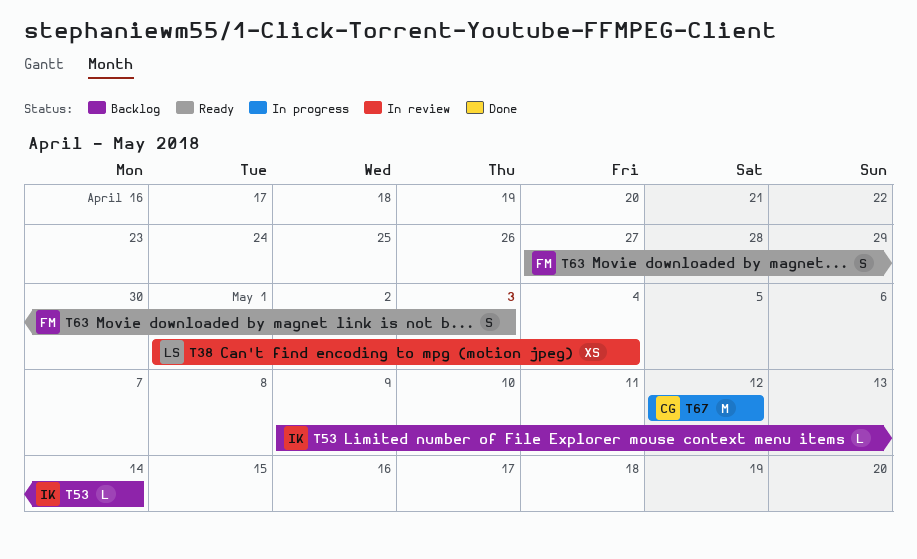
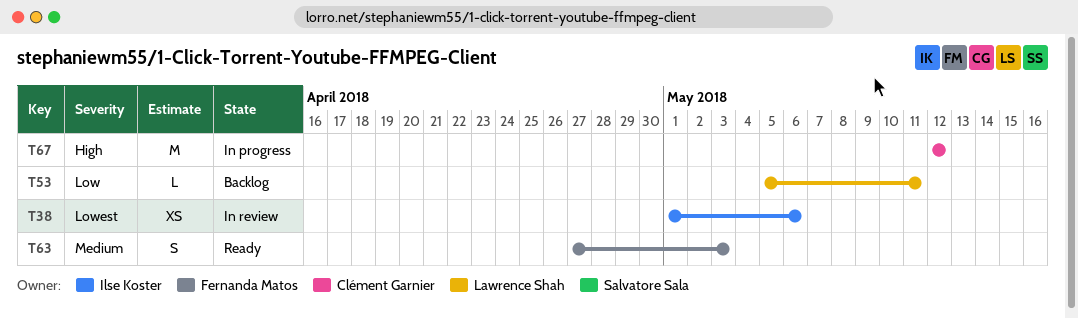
T38, owner: Lawrence Shah -> Ilse Koster
T38, due: May 4 -> May 6
T53, owner: Ilse Koster -> Lawrence Shah
T53, start: May 9 -> May 5
T53, due: May 14 -> May 11

